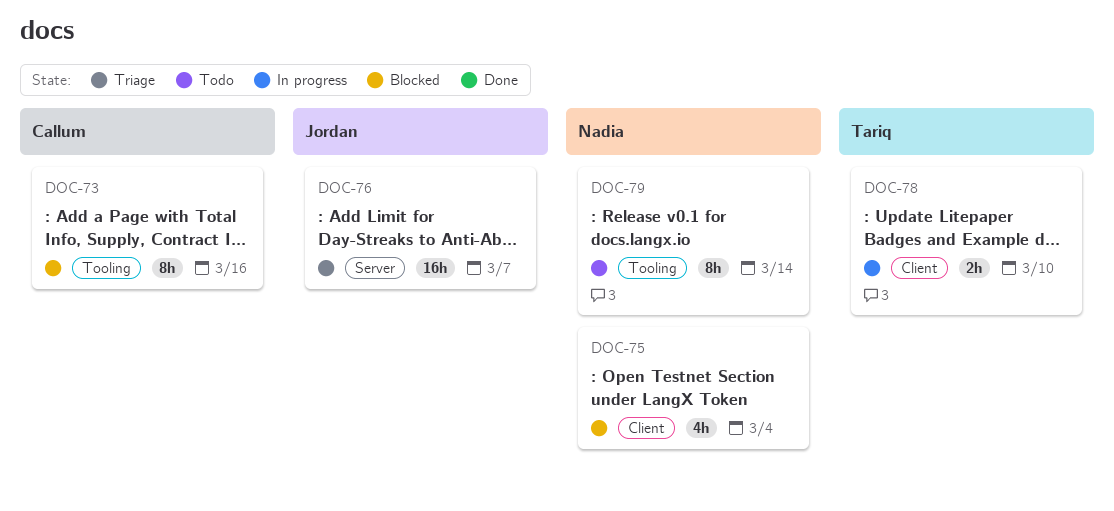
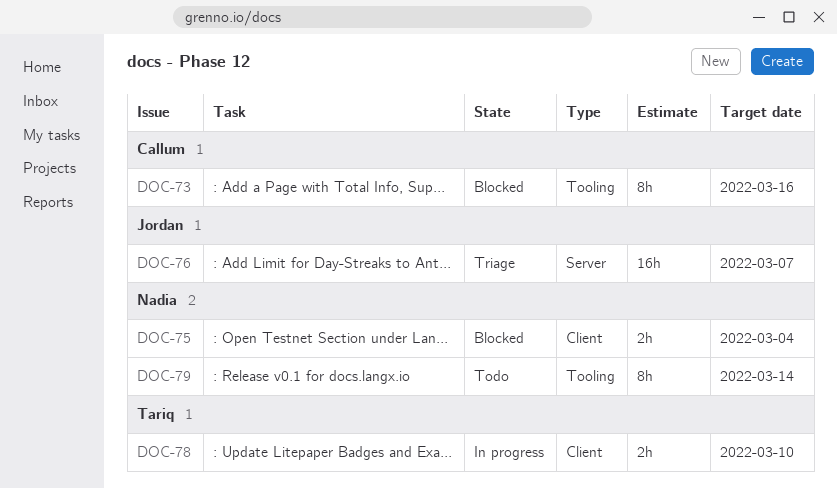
DOC-75, estimate: 4h -> 2h

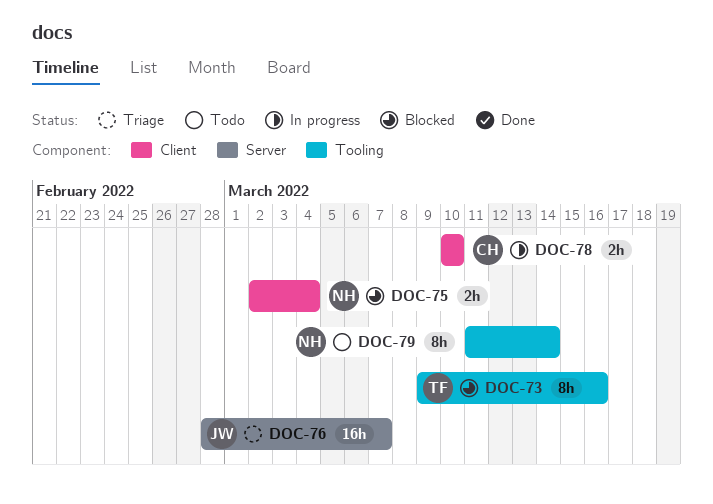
DOC-73, owner: Callum -> Tariq
DOC-78, owner: Tariq -> Callum

